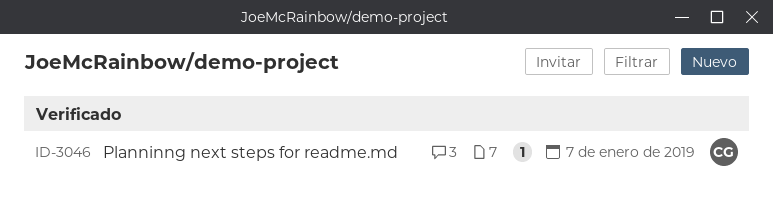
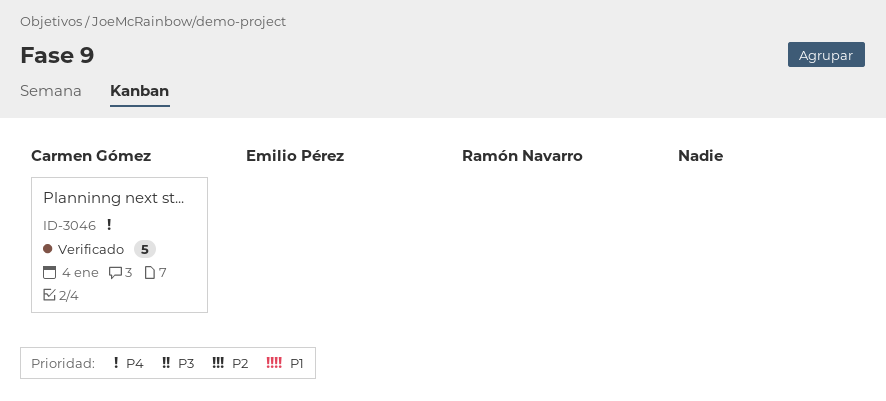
ID-3046, estimate: 1 -> 5
ID-3046, due: Jan 7 -> Jan 4

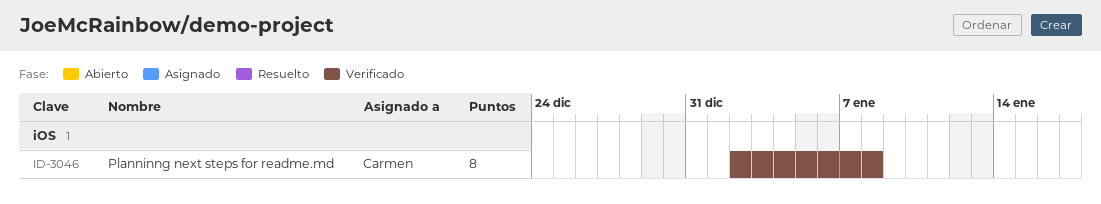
ID-3046, estimate: 5 -> 8
ID-3046, due: Jan 4 -> Jan 8

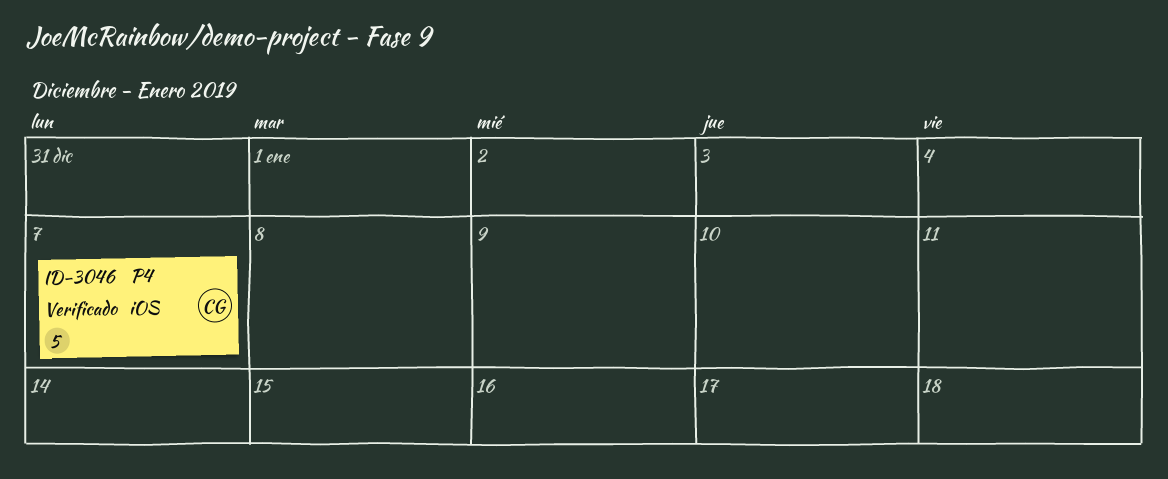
ID-3046, estimate: 8 -> 5
ID-3046, due: Jan 8 -> Jan 7

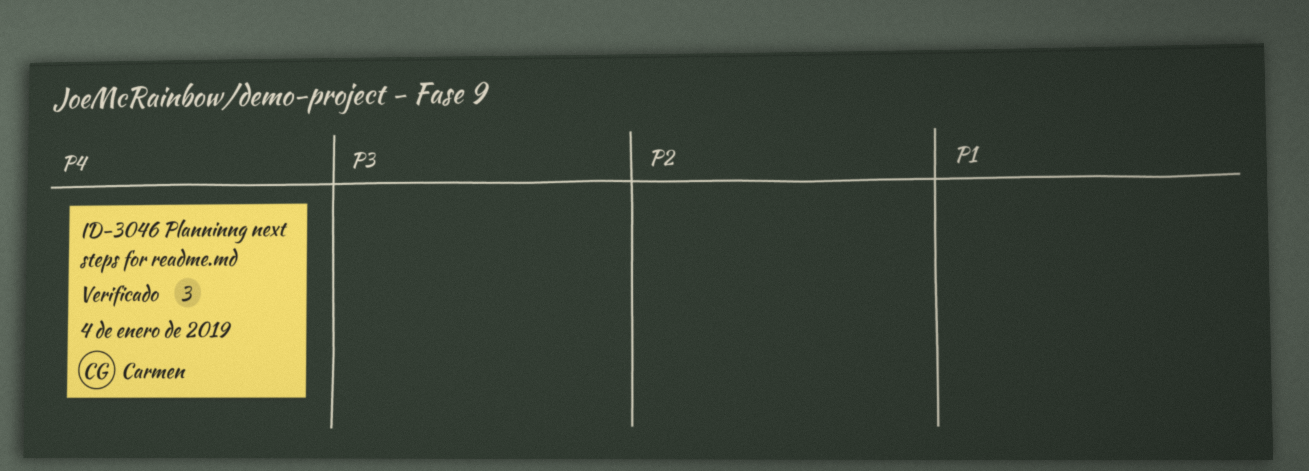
ID-3046, estimate: 5 -> 3
ID-3046, due: Jan 7 -> Jan 4

